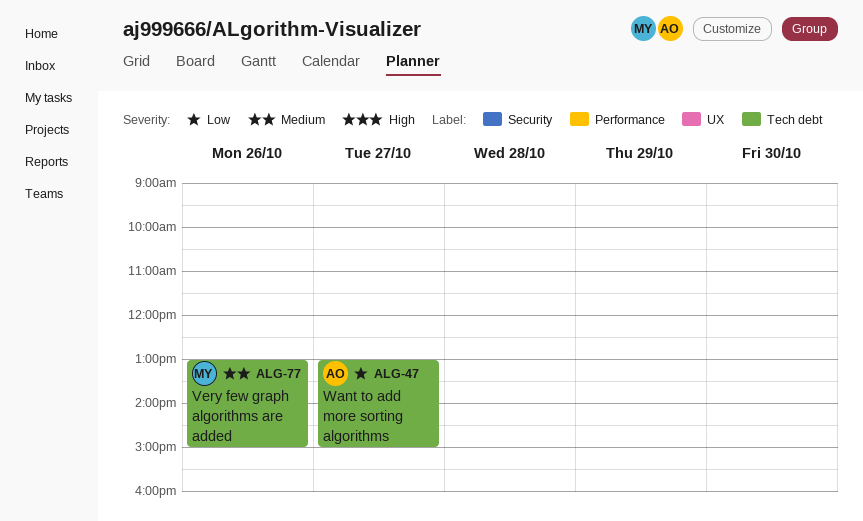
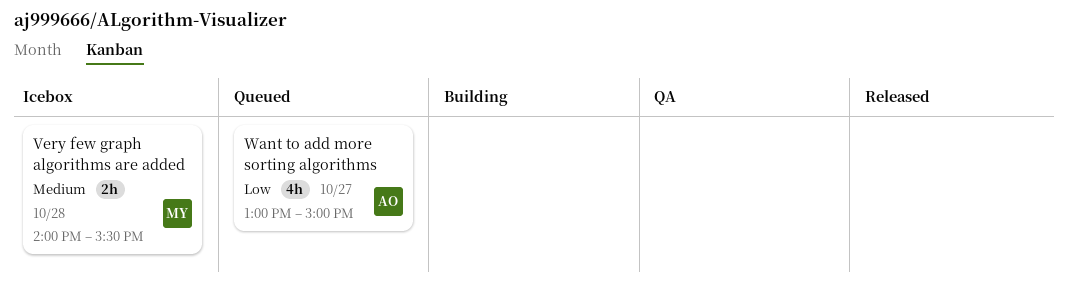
Very few graph algorithms are added, day: Oct 26 -> Oct 28
Very few graph algorithms are added, begins: 13:00 -> 14:00
Very few graph algorithms are added, ends: 15:00 -> 15:30

